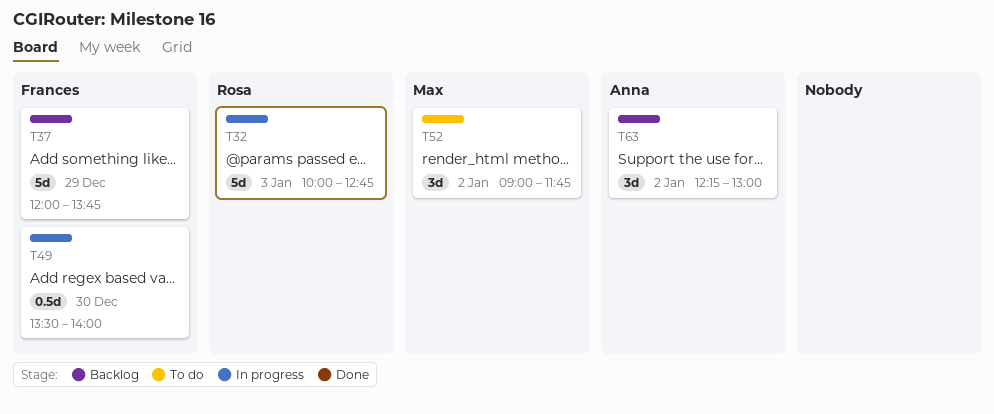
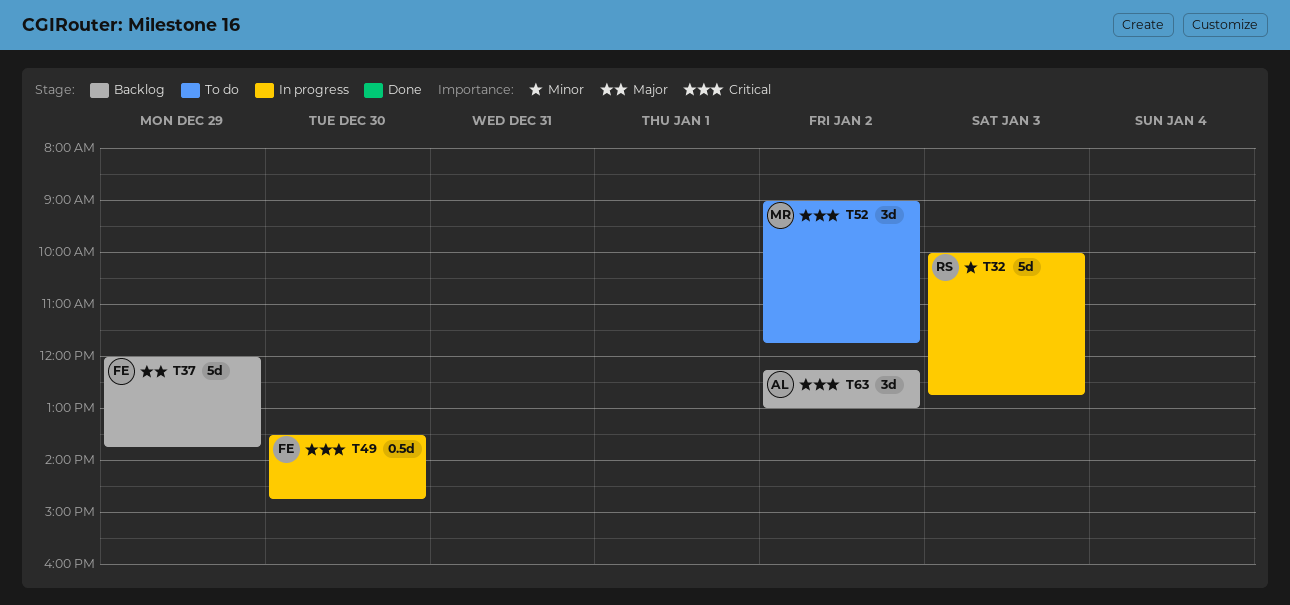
T49, ends: 14:00 -> 14:45

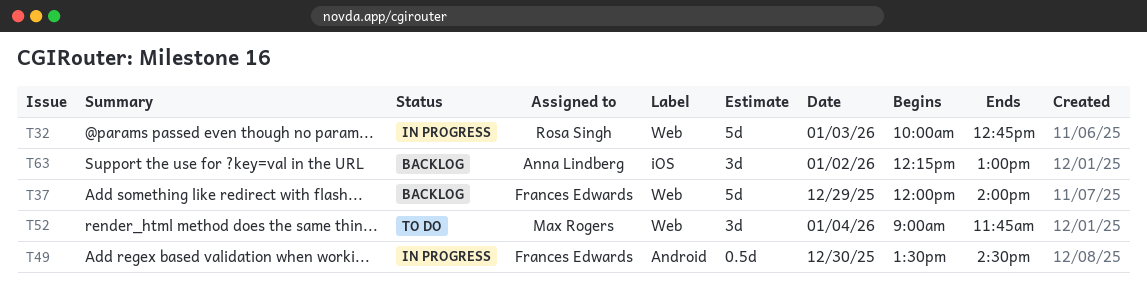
T37, ends: 13:45 -> 14:00
T49, ends: 14:45 -> 14:30
T52, day: Jan 2 -> Jan 4

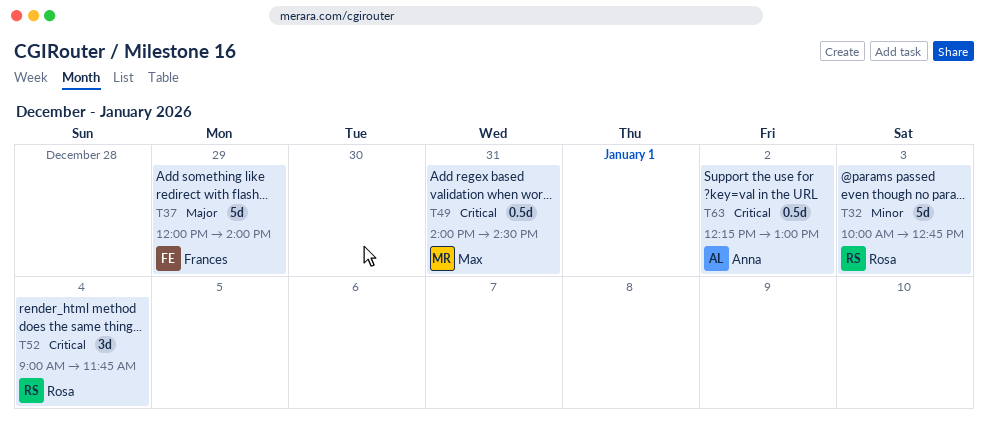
T49, owner: Frances Edwards -> Max Rogers
T49, day: Dec 30 -> Dec 31
T49, begins: 13:30 -> 14:00
T52, owner: Max Rogers -> Rosa Singh
T63, estimate: 3d -> 0.5d

